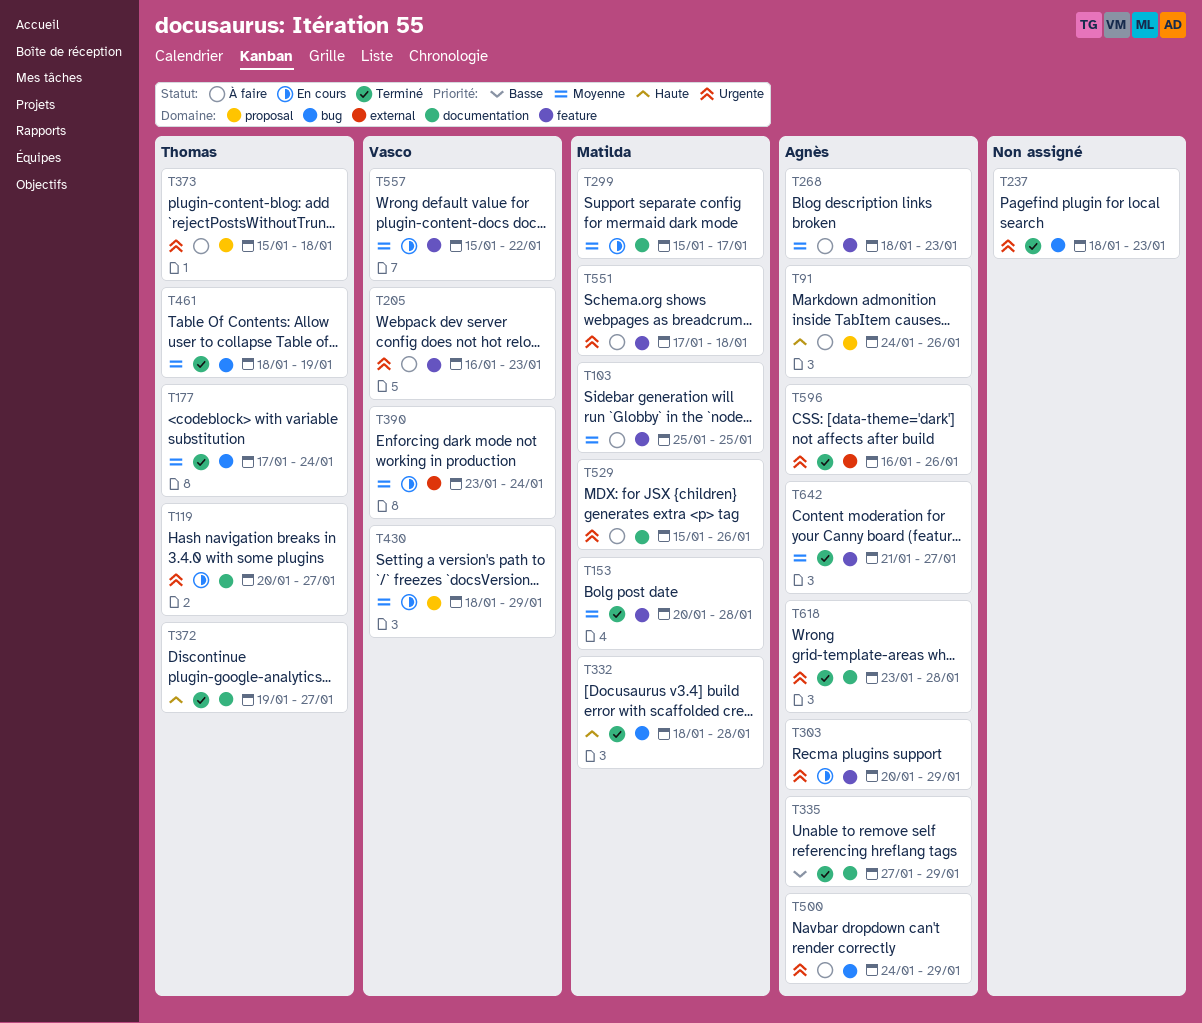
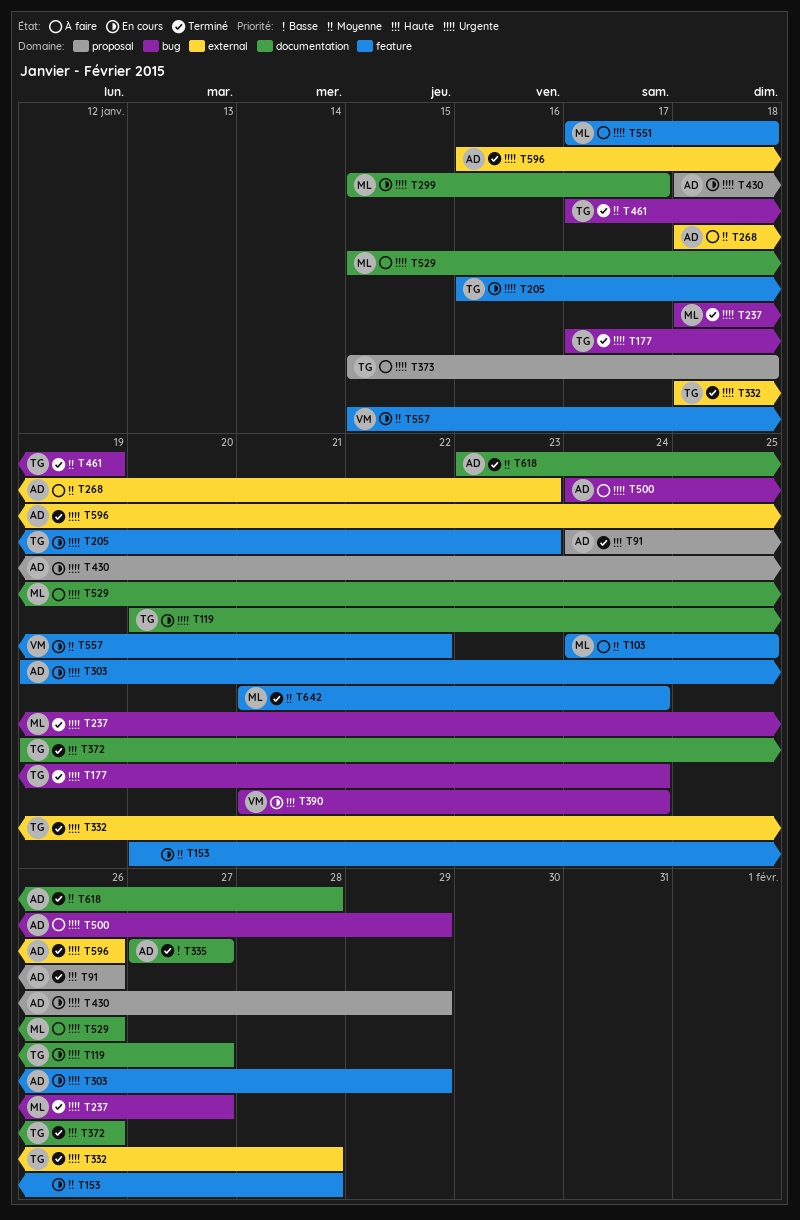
T91, status: À faire -> Terminé
T103, start: Jan 25 -> Jan 24
T153, status: Terminé -> En cours
T153, owner: Matilda -> none
T177, priority: Moyenne -> Urgente
T205, status: À faire -> En cours
T205, owner: Vasco -> Thomas
T237, owner: none -> Matilda
T237, due: Jan 23 -> Jan 27
T268, label: feature -> external
T299, priority: Moyenne -> Urgente
T303, start: Jan 20 -> Jan 19
T332, owner: Matilda -> Thomas
T332, priority: Haute -> Urgente
T332, label: bug -> external
T335, due: Jan 29 -> Jan 27
T372, due: Jan 27 -> Jan 26
T390, priority: Moyenne -> Haute
T390, label: external -> bug
T390, start: Jan 23 -> Jan 21
T430, owner: Vasco -> Agnès
T430, priority: Moyenne -> Urgente
T461, start: Jan 18 -> Jan 17
T618, priority: Urgente -> Moyenne
T642, owner: Agnès -> Matilda
T642, due: Jan 27 -> Jan 24

